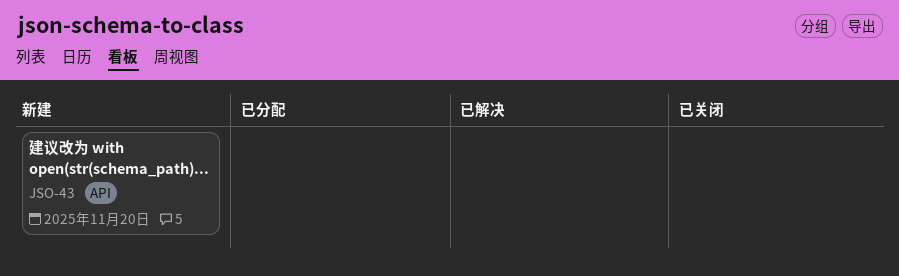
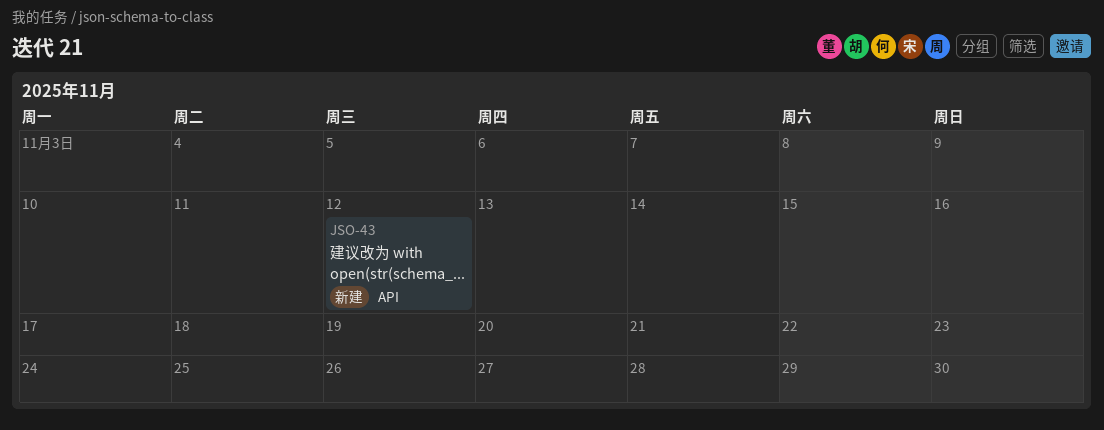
JSO-43, due: Nov 20 -> Nov 12

